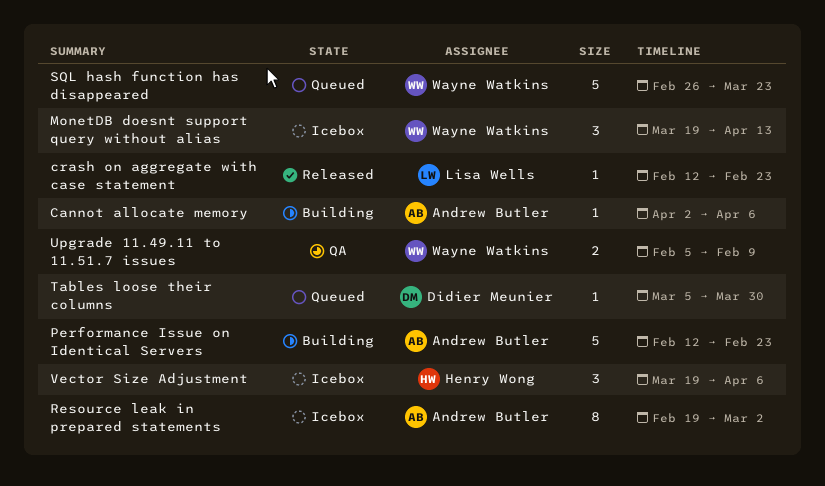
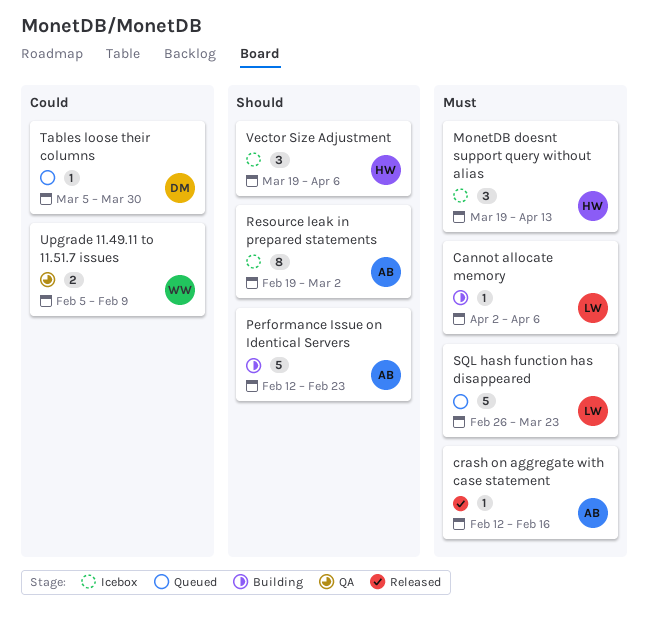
Cannot allocate memory, owner: Andrew Butler -> Lisa Wells
crash on aggregate with case statement, owner: Lisa Wells -> Andrew Butler
crash on aggregate with case statement, due: Feb 23 -> Feb 16
MonetDB doesnt support query without alias, owner: Wayne Watkins -> Henry Wong
SQL hash function has disappeared, owner: Wayne Watkins -> Lisa Wells

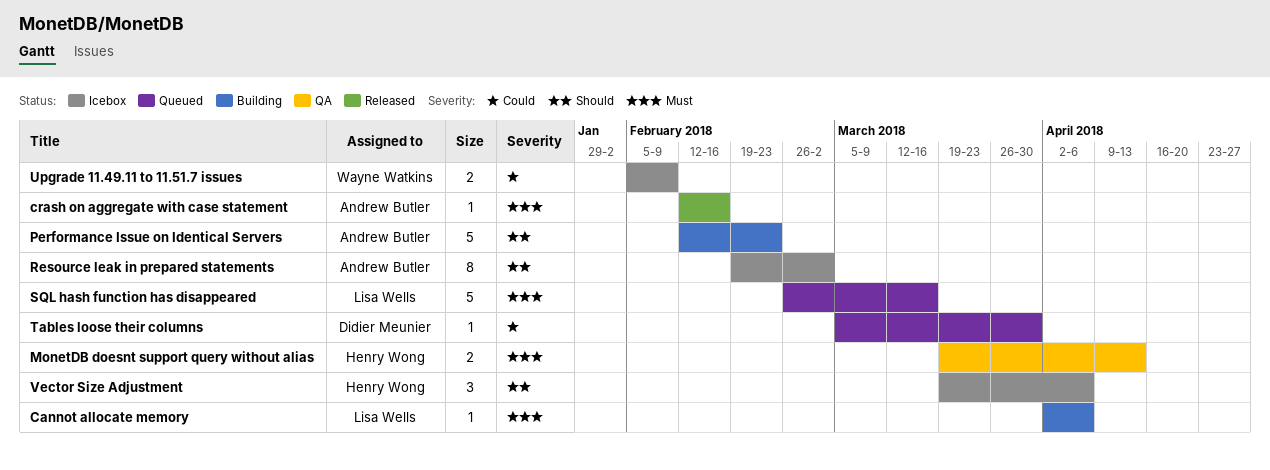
MonetDB doesnt support query without alias, status: Icebox -> QA
MonetDB doesnt support query without alias, estimate: 3 -> 2
SQL hash function has disappeared, due: Mar 23 -> Mar 16
Upgrade 11.49.11 to 11.51.7 issues, status: QA -> Icebox

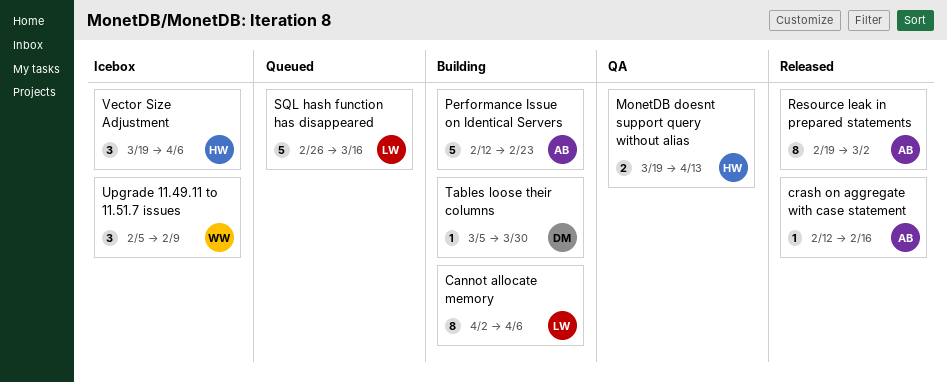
Cannot allocate memory, estimate: 1 -> 8
Resource leak in prepared statements, status: Icebox -> Released
Tables loose their columns, status: Queued -> Building
Upgrade 11.49.11 to 11.51.7 issues, estimate: 2 -> 3

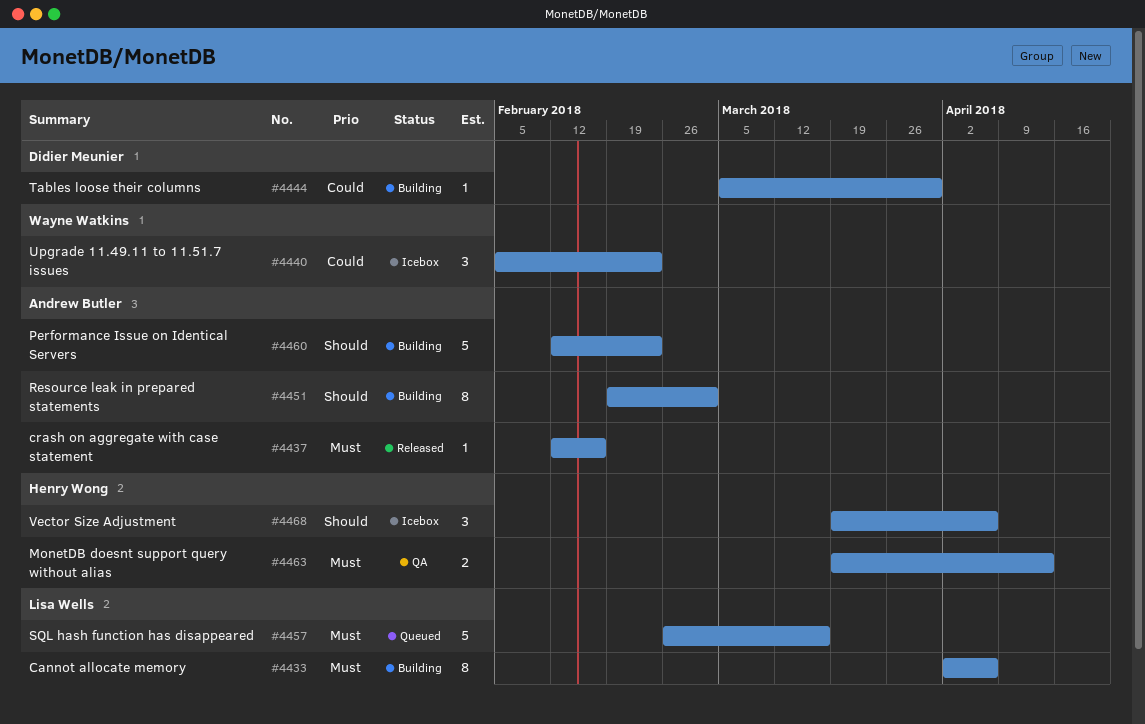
Resource leak in prepared statements, status: Released -> Building
Upgrade 11.49.11 to 11.51.7 issues, due: Feb 9 -> Feb 23

